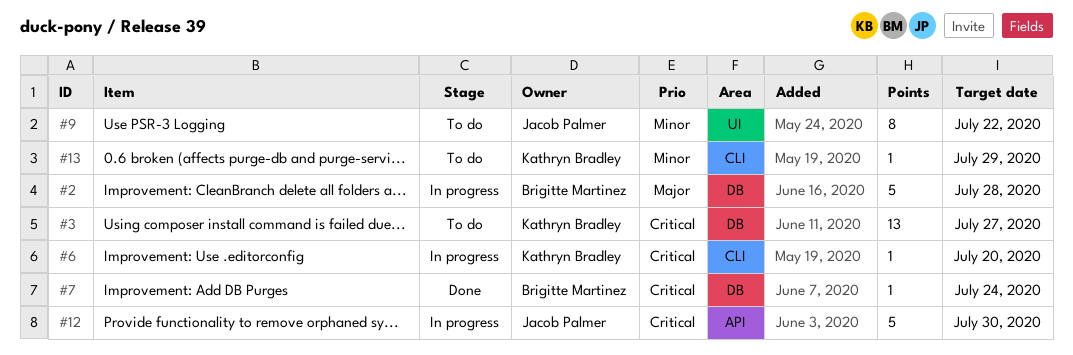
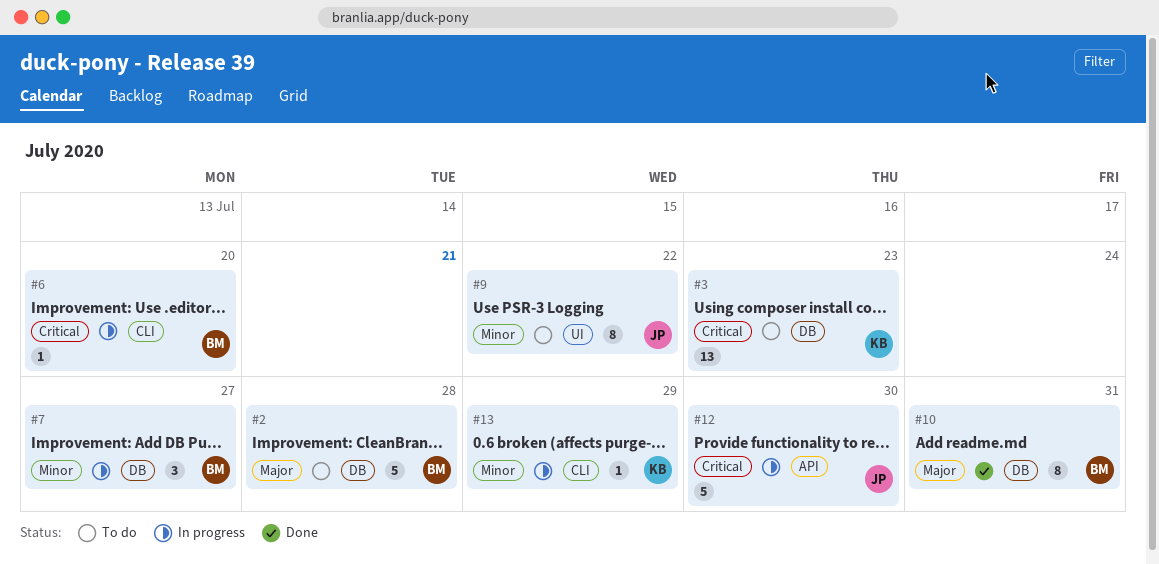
#2, status: In progress -> To do
#3, due: Jul 27 -> Jul 23
#6, owner: Kathryn Bradley -> Brigitte Martinez
#7, status: Done -> In progress
#7, priority: Critical -> Minor
#7, estimate: 1 -> 3
#7, due: Jul 24 -> Jul 27
#10: none -> present
#13, status: To do -> In progress

